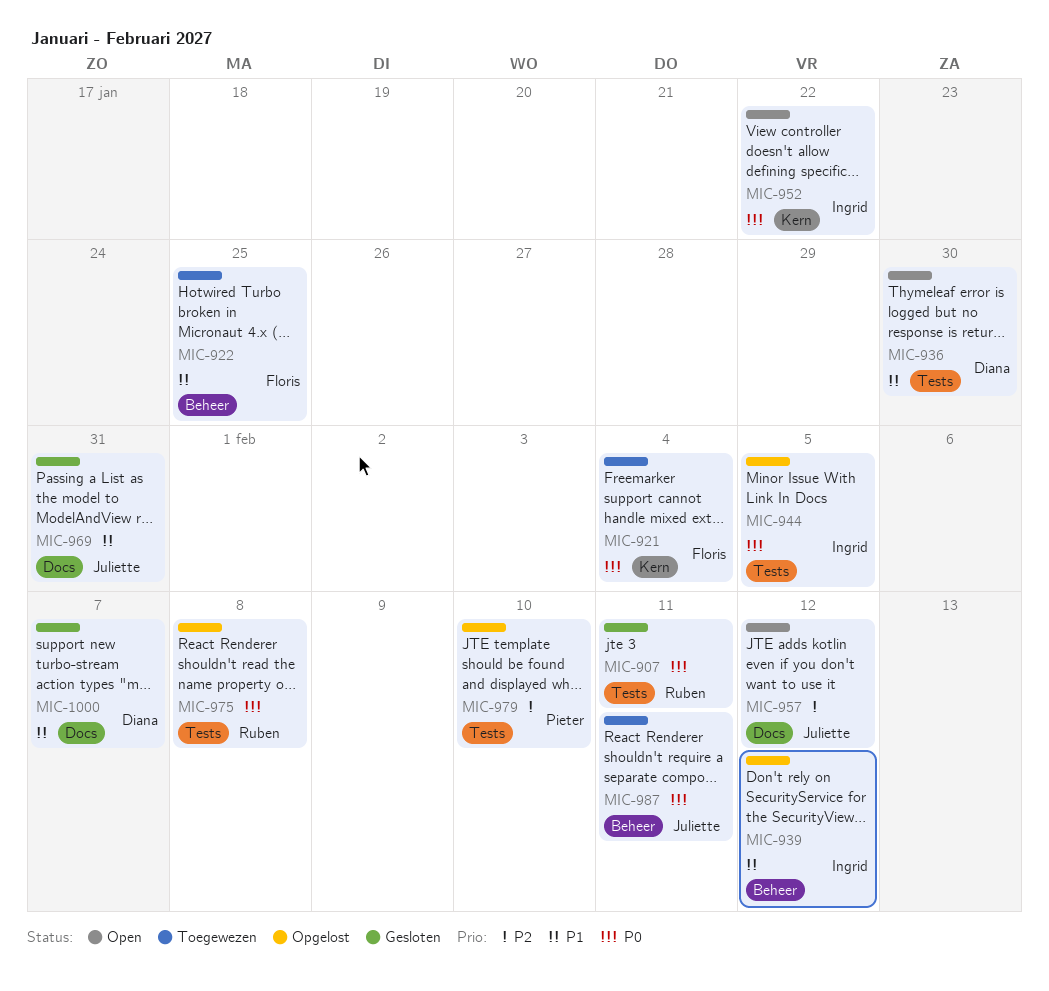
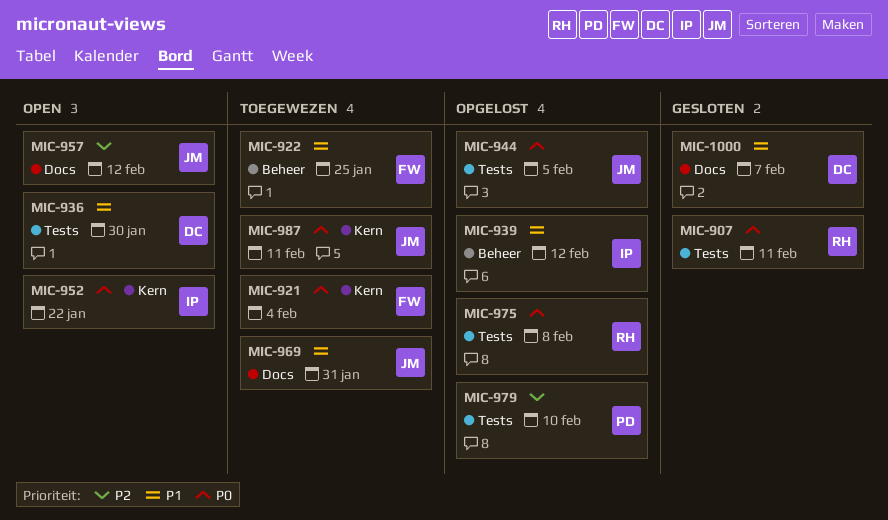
MIC-944, owner: Ingrid -> Juliette
MIC-969, status: Gesloten -> Toegewezen
MIC-987, label: Beheer -> Kern

